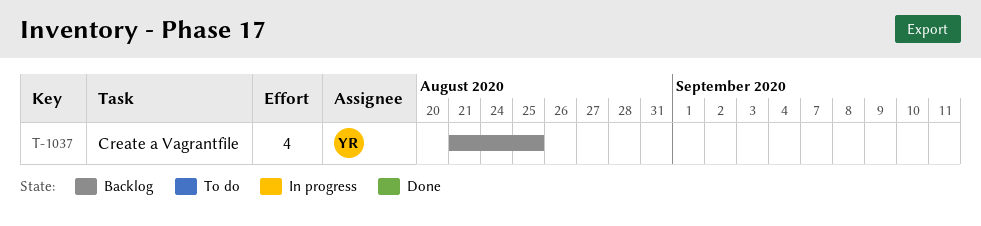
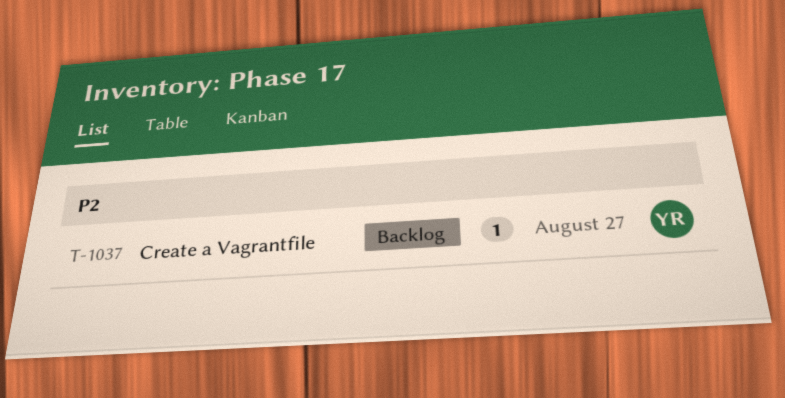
T-1037, estimate: 4 -> 1
T-1037, due: Aug 25 -> Aug 27

